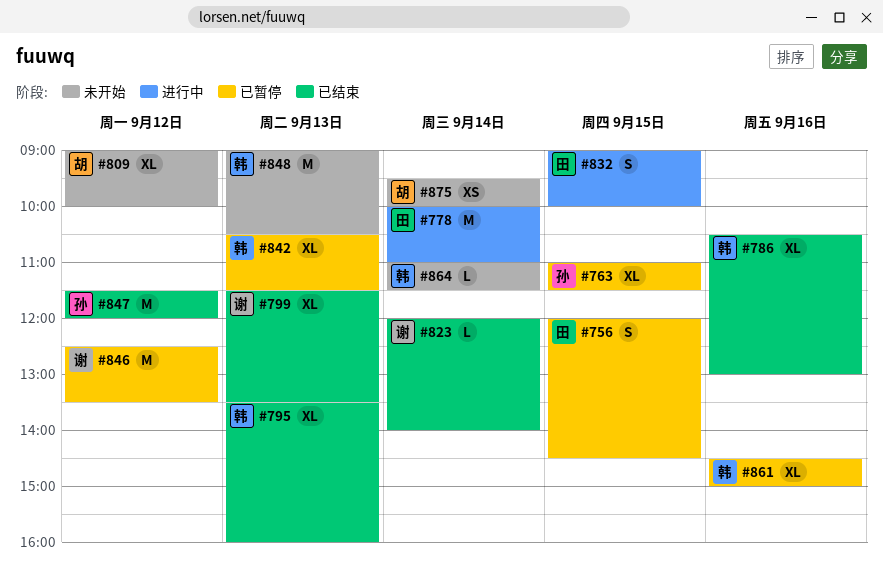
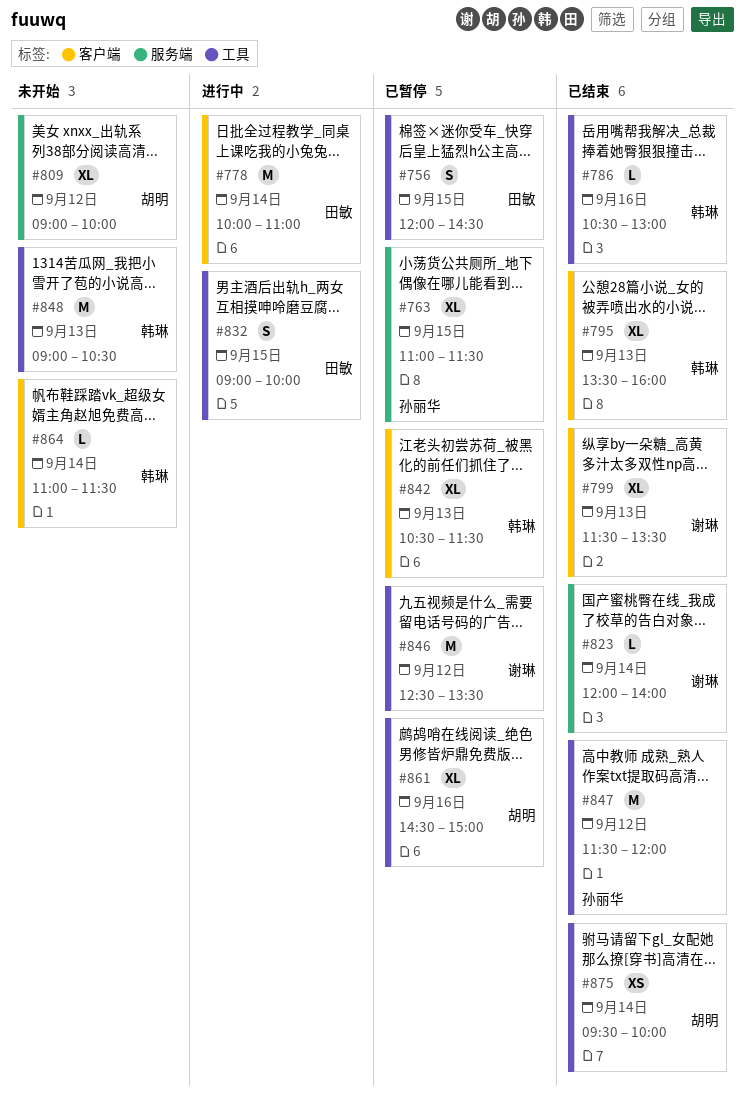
#786, estimate: XL -> L
#861, owner: 韩琳 -> 胡明
#875, status: 未开始 -> 已结束

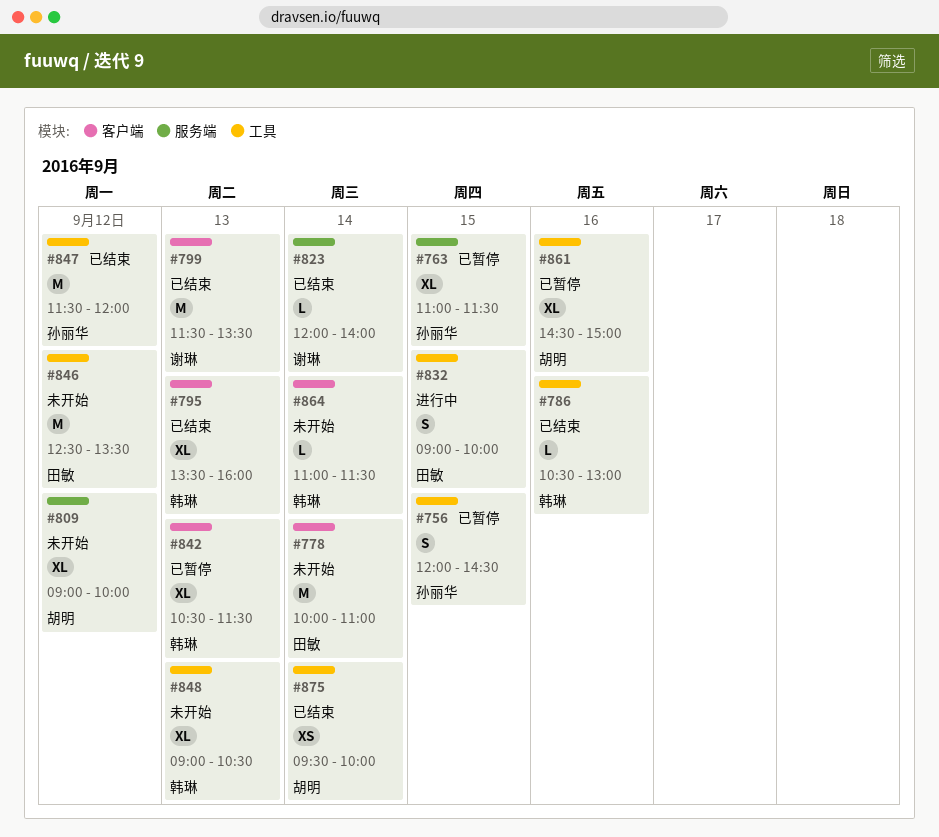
#756, owner: 田敏 -> 孙丽华
#778, status: 进行中 -> 未开始
#799, estimate: XL -> M
#846, status: 已暂停 -> 未开始
#846, owner: 谢琳 -> 田敏
#848, estimate: M -> XL

